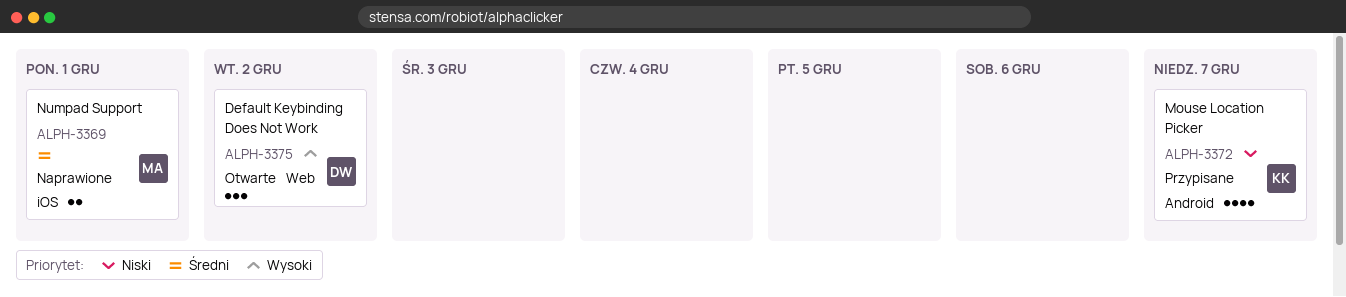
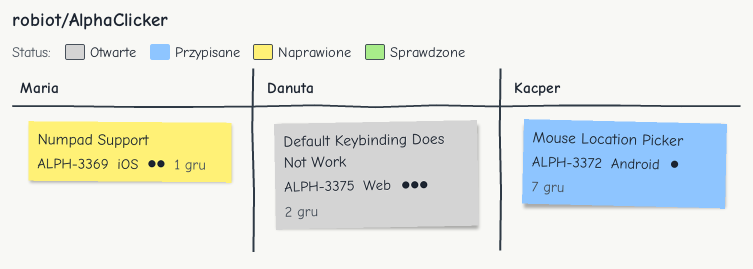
ALPH-3372, estimate: 4 -> 1

